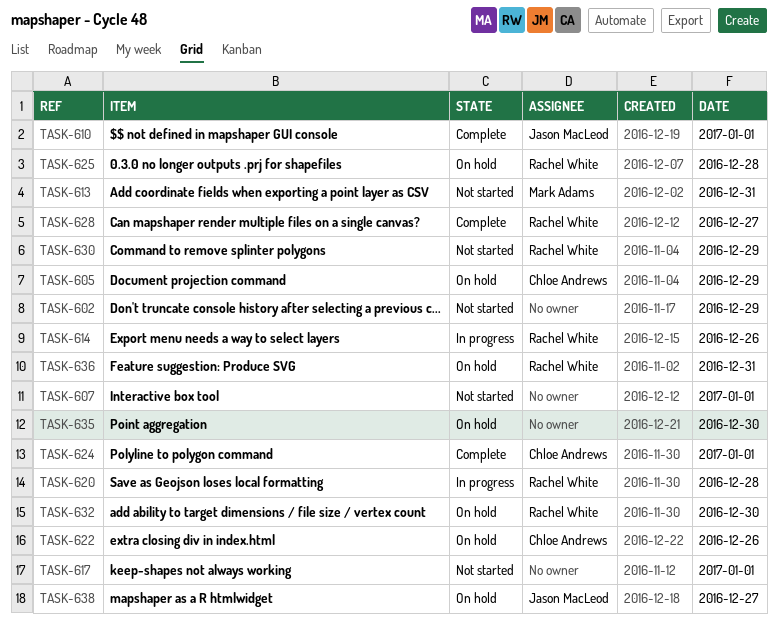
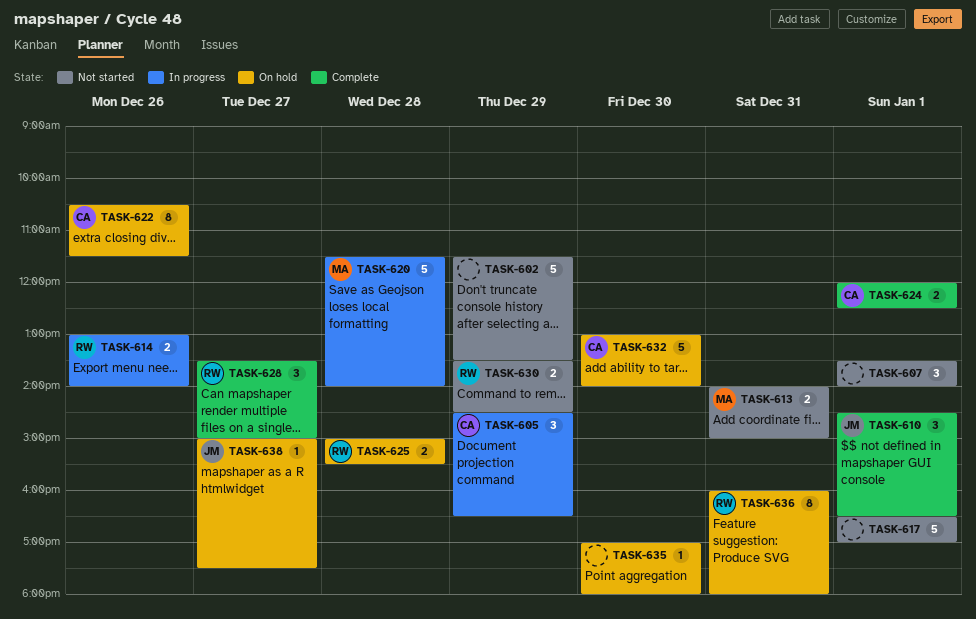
TASK-605, status: On hold -> In progress
TASK-620, owner: Rachel White -> Mark Adams
TASK-632, owner: Rachel White -> Chloe Andrews

